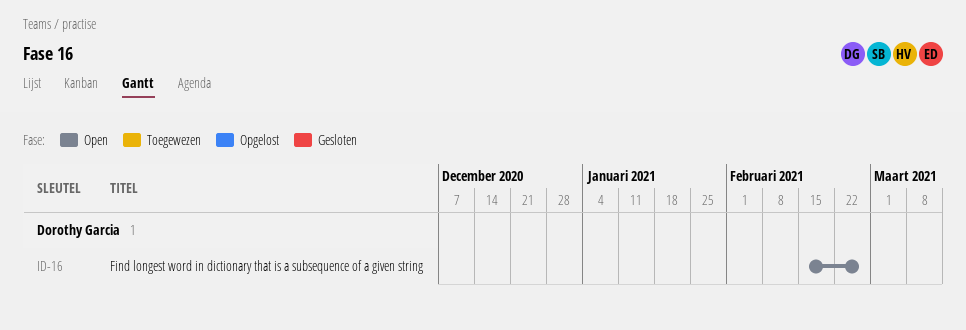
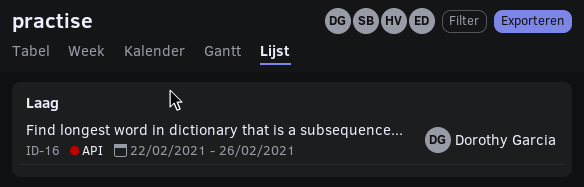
ID-16, start: Feb 15 -> Feb 22

